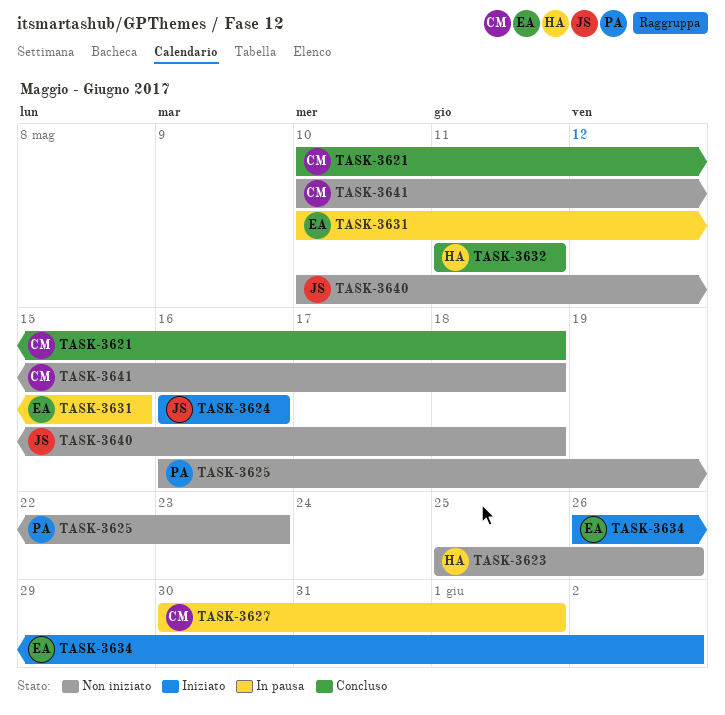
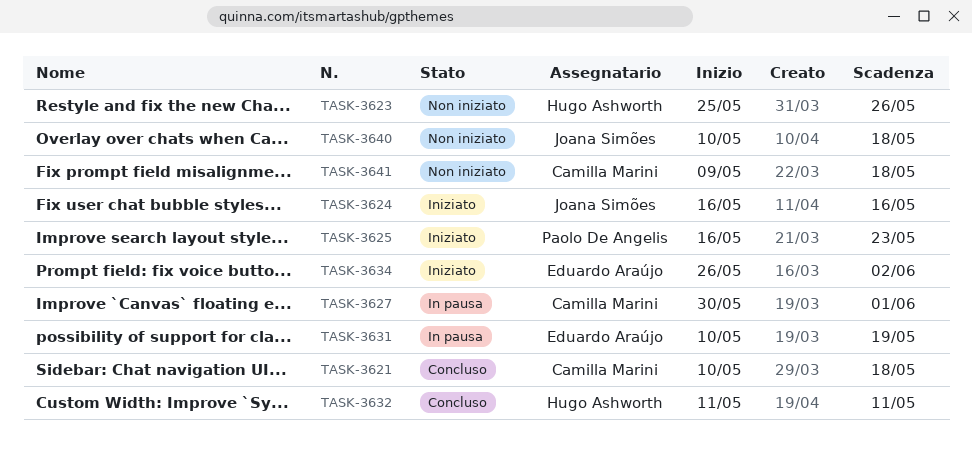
TASK-3625, status: Non iniziato -> Iniziato
TASK-3631, due: May 15 -> May 19
TASK-3641, start: May 10 -> May 9

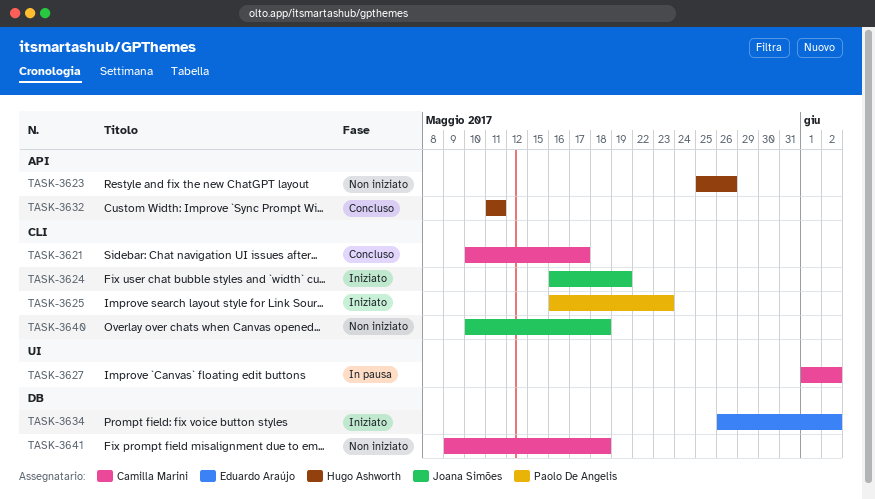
TASK-3621, due: May 18 -> May 17
TASK-3624, due: May 16 -> May 19
TASK-3627, start: May 30 -> Jun 1
TASK-3627, due: Jun 1 -> Jun 2
TASK-3631: present -> none

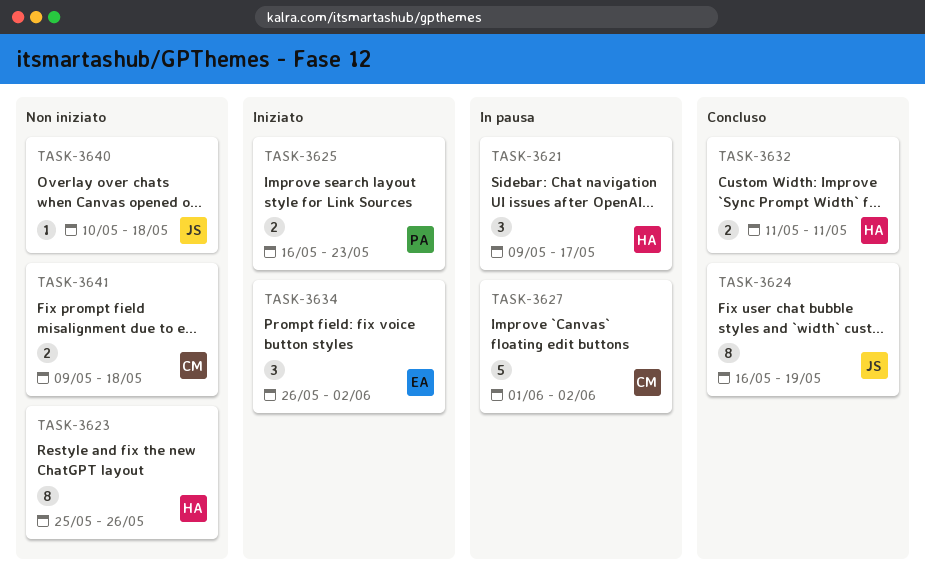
TASK-3621, status: Concluso -> In pausa
TASK-3621, owner: Camilla Marini -> Hugo Ashworth
TASK-3621, start: May 10 -> May 9
TASK-3624, status: Iniziato -> Concluso

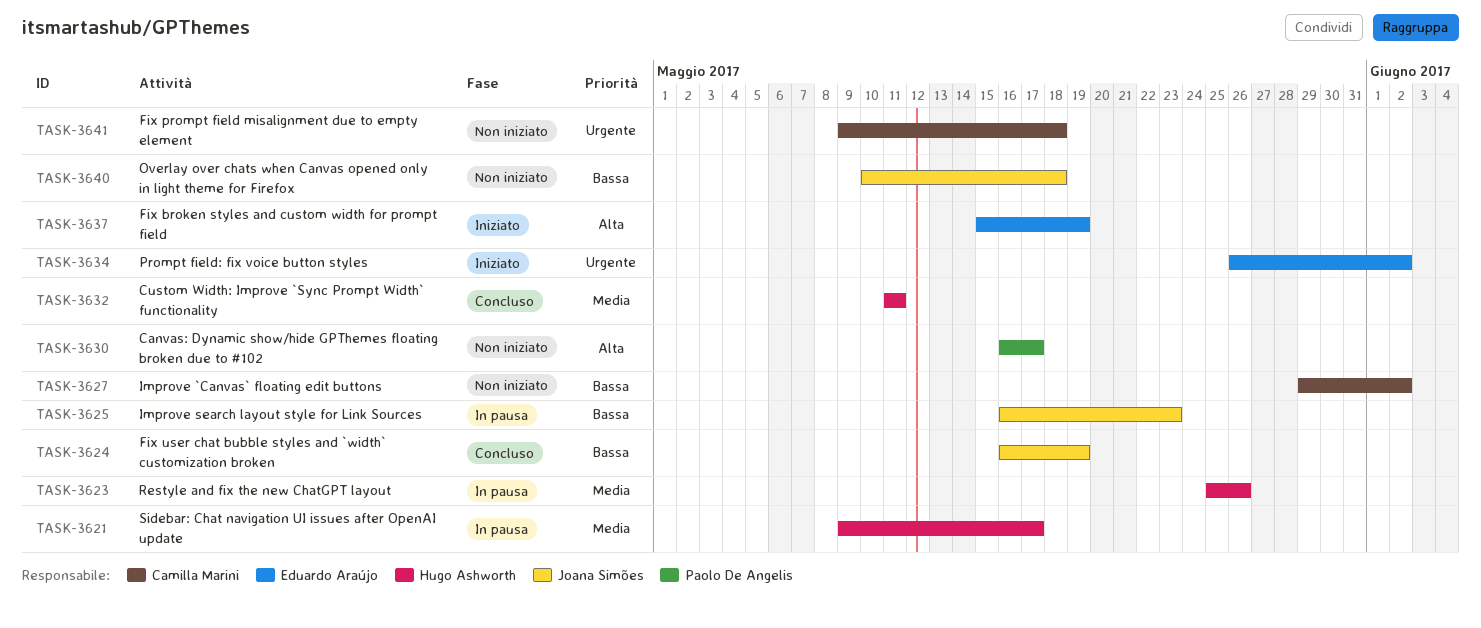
TASK-3623, status: Non iniziato -> In pausa
TASK-3625, status: Iniziato -> In pausa
TASK-3625, owner: Paolo De Angelis -> Joana Simões
TASK-3627, status: In pausa -> Non iniziato
TASK-3627, start: Jun 1 -> May 29
TASK-3630: none -> present
TASK-3637: none -> present

